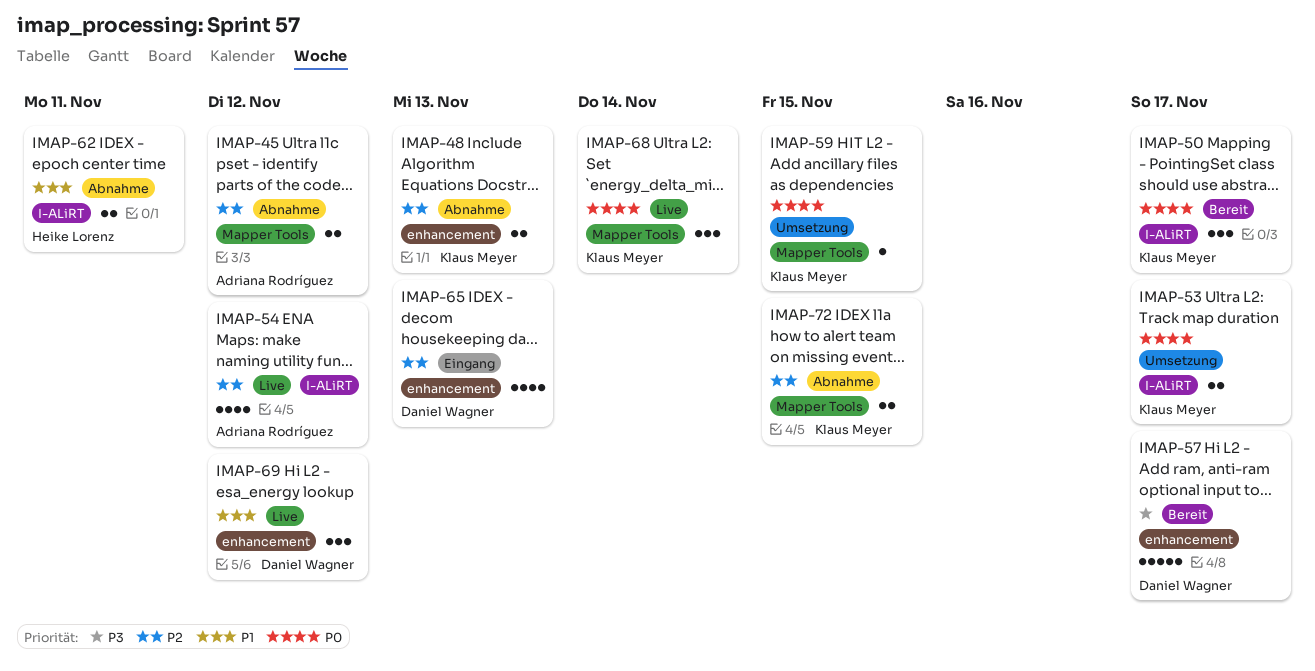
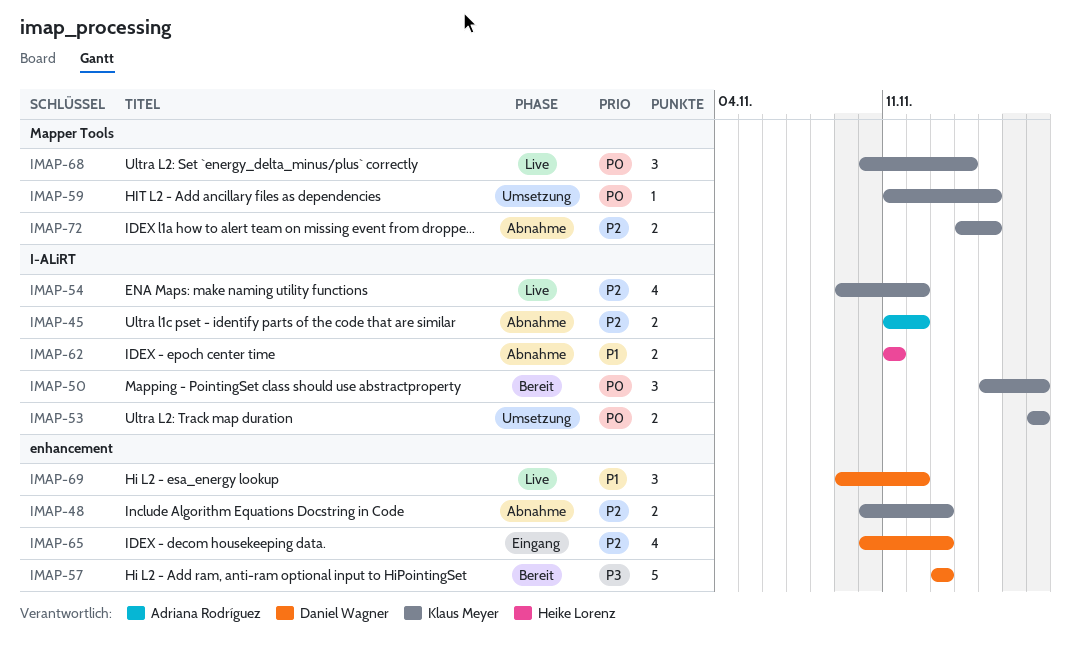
IMAP-45, label: Mapper Tools -> I-ALiRT
IMAP-54, owner: Adriana Rodríguez -> Klaus Meyer
IMAP-57, due: Nov 17 -> Nov 13

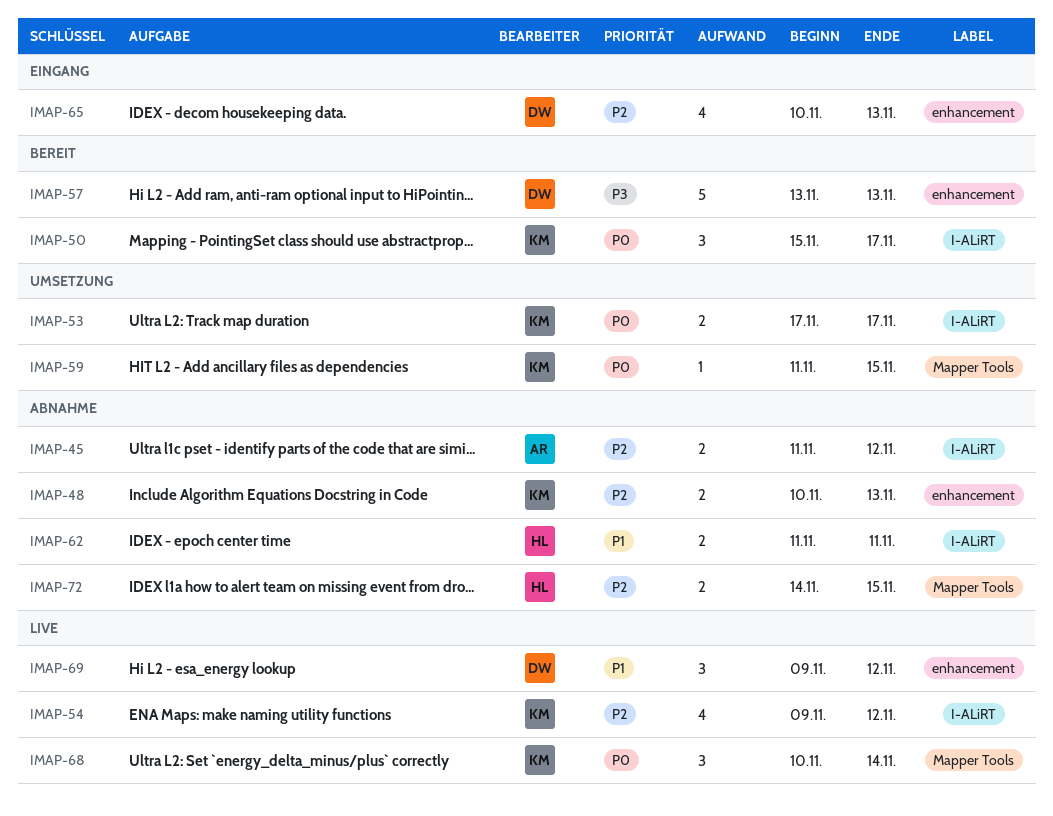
IMAP-72, owner: Klaus Meyer -> Heike Lorenz

